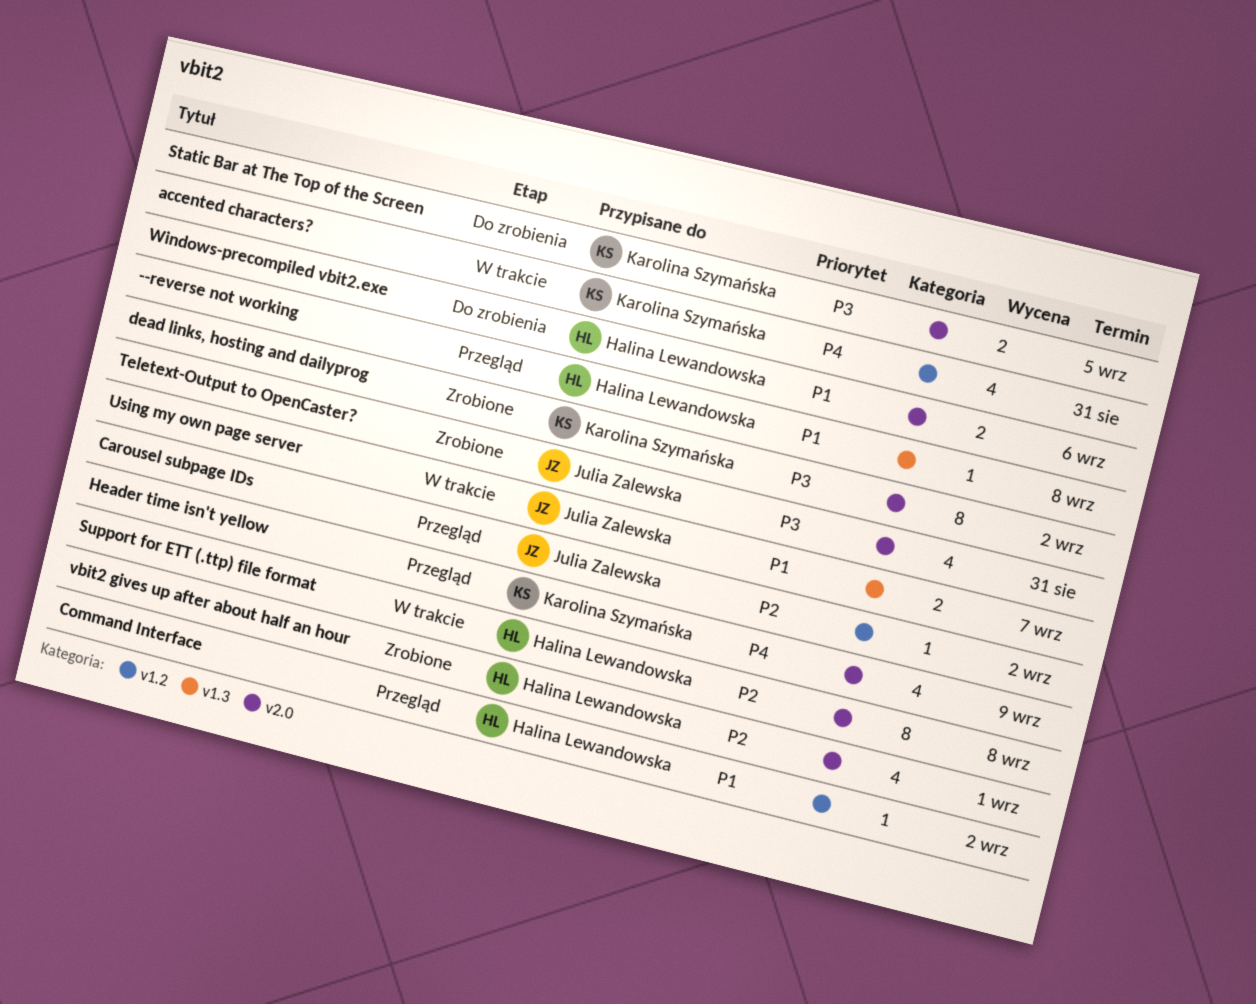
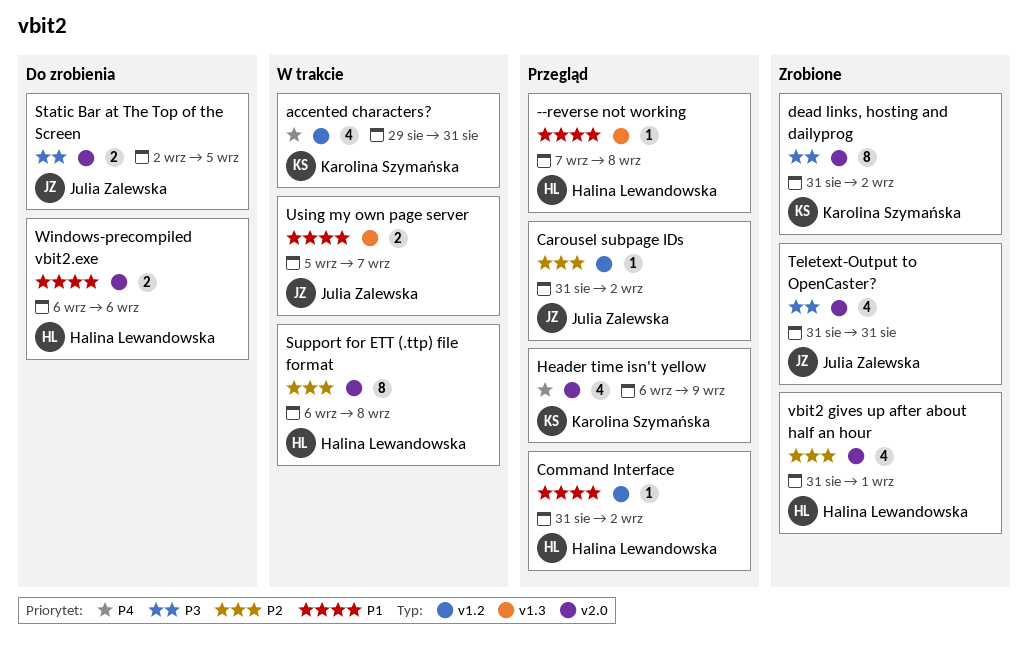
Static Bar at The Top of the Screen, owner: Karolina Szymańska -> Julia Zalewska

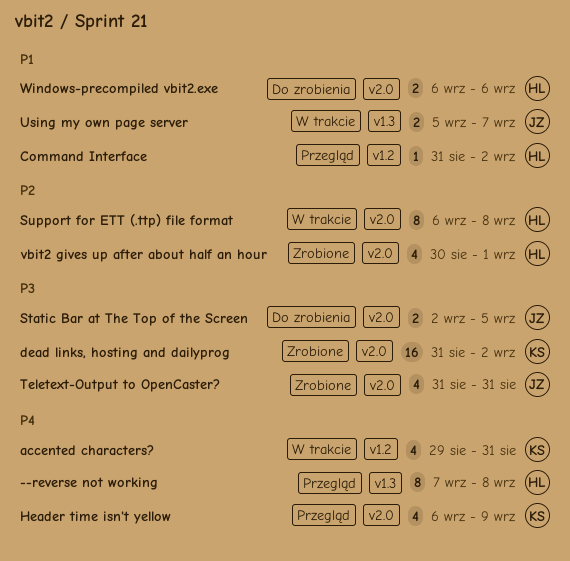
--reverse not working, priority: P1 -> P4
--reverse not working, estimate: 1 -> 8
Carousel subpage IDs: present -> none
dead links, hosting and dailyprog, estimate: 8 -> 16
vbit2 gives up after about half an hour, start: Aug 31 -> Aug 30

